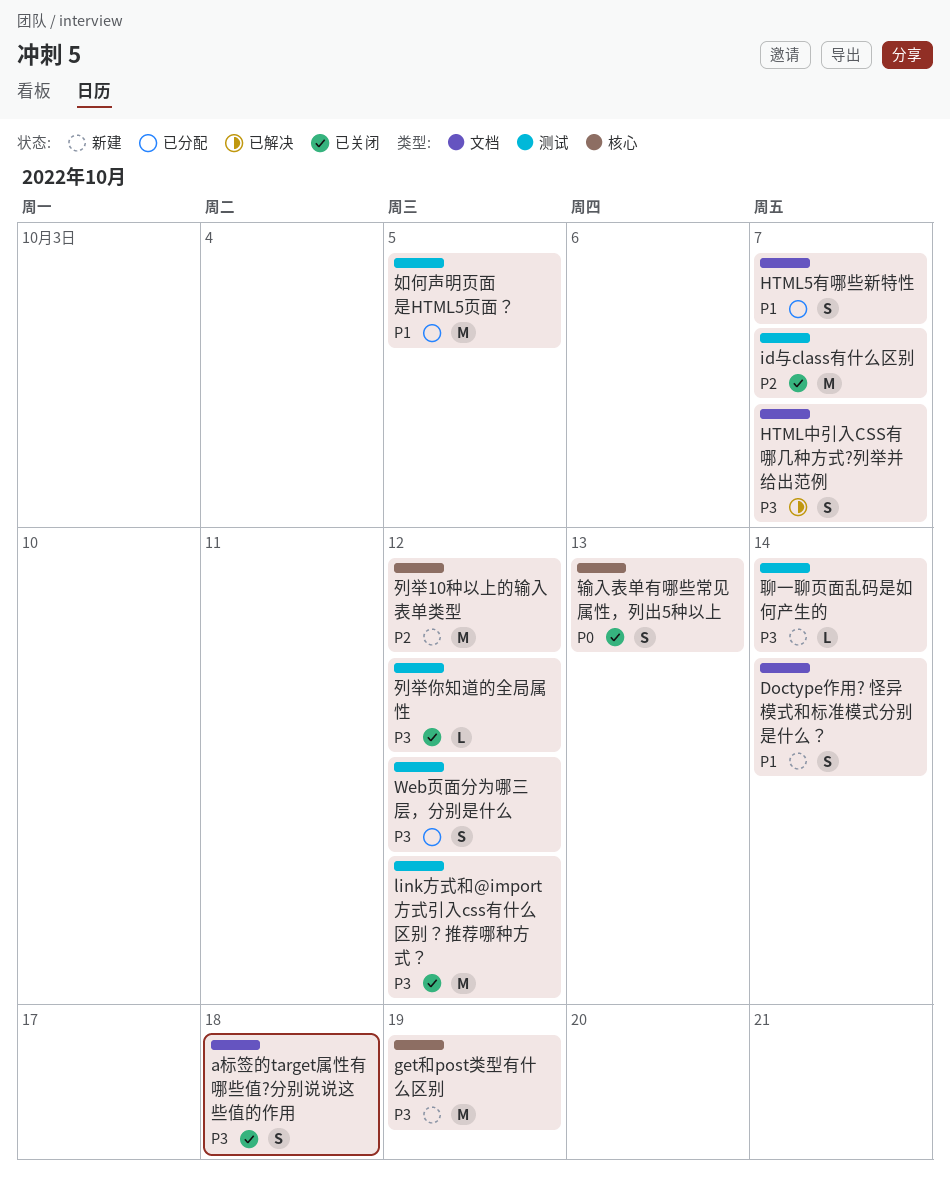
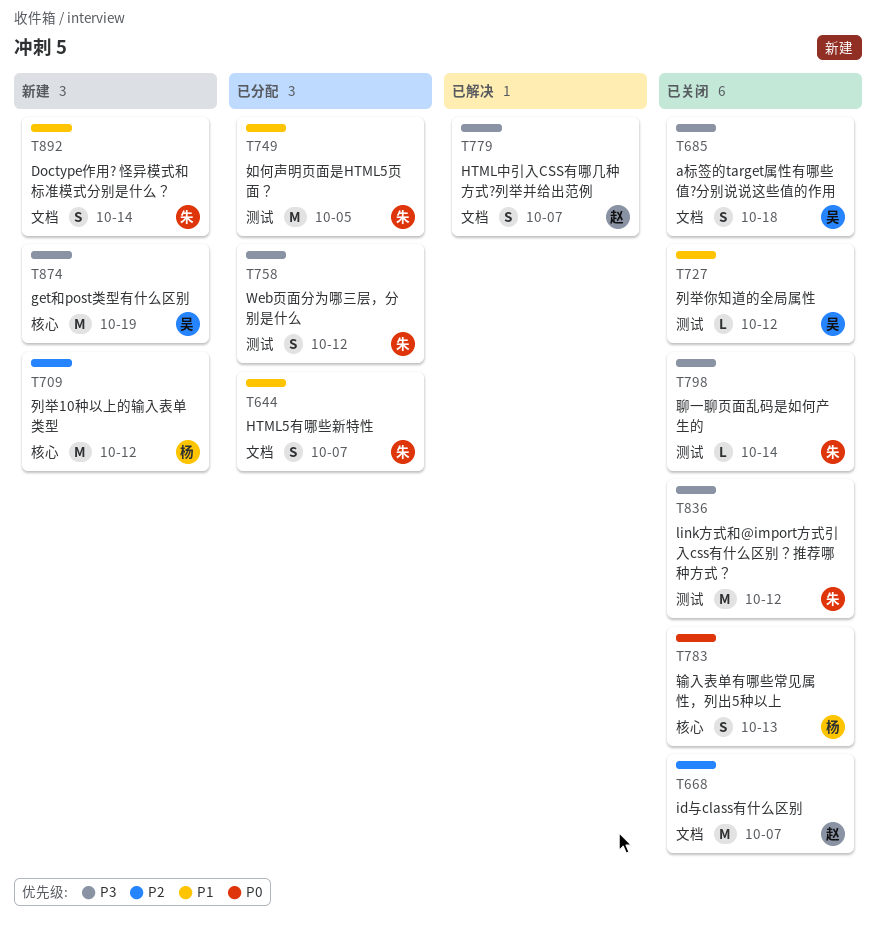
id与class有什么区别, label: 测试 -> 文档
列举你知道的全局属性, priority: P3 -> P1
聊一聊页面乱码是如何产生的, status: 新建 -> 已关闭

